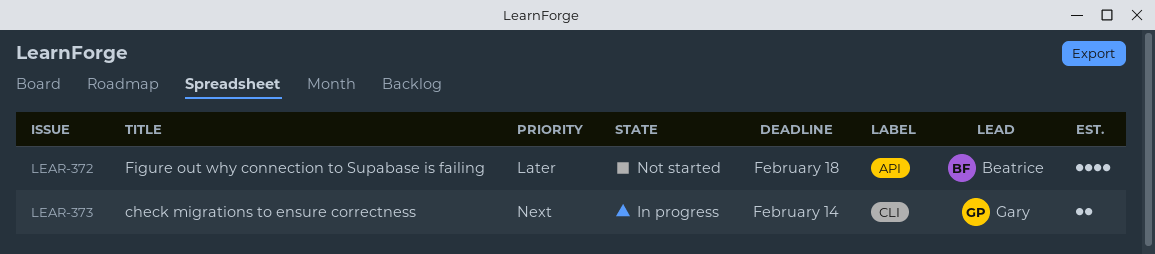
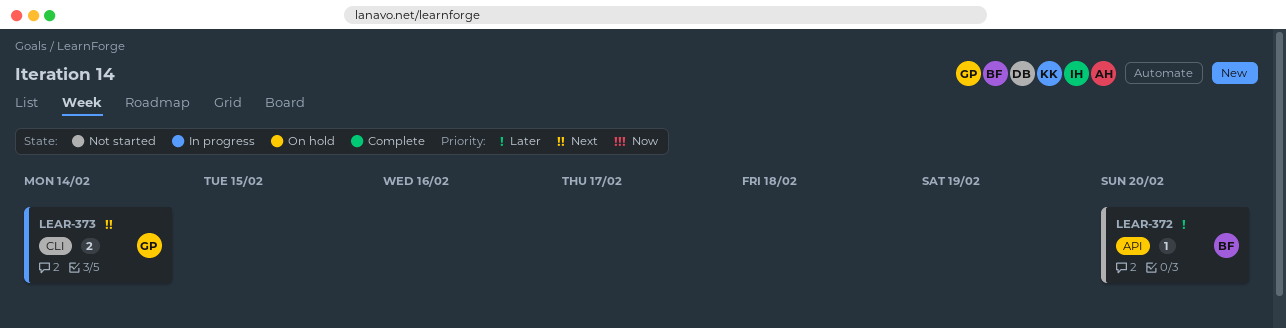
LEAR-372, estimate: 4 -> 1
LEAR-372, due: Feb 18 -> Feb 20

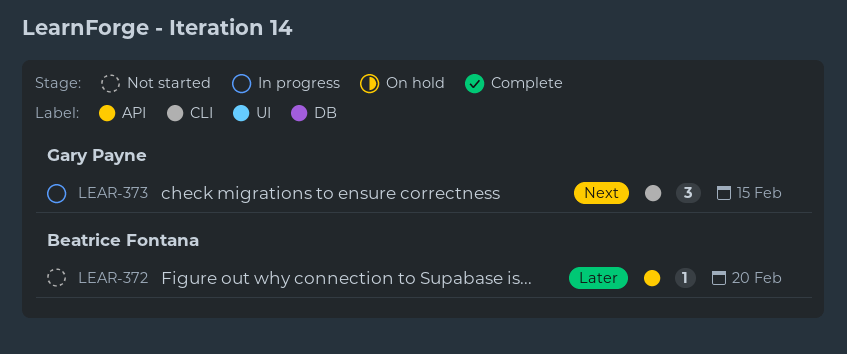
LEAR-373, estimate: 2 -> 3
LEAR-373, due: Feb 14 -> Feb 15

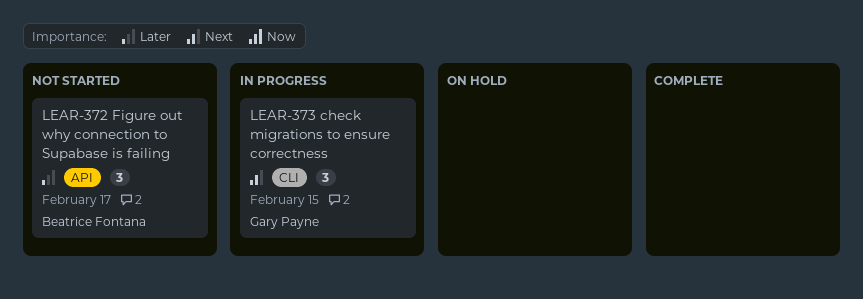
LEAR-372, estimate: 1 -> 3
LEAR-372, due: Feb 20 -> Feb 17

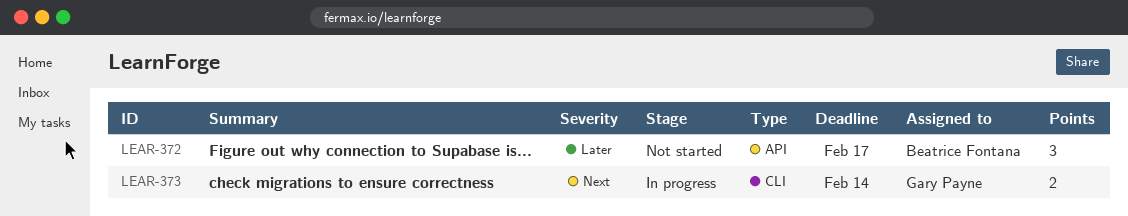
LEAR-373, estimate: 3 -> 2
LEAR-373, due: Feb 15 -> Feb 14

